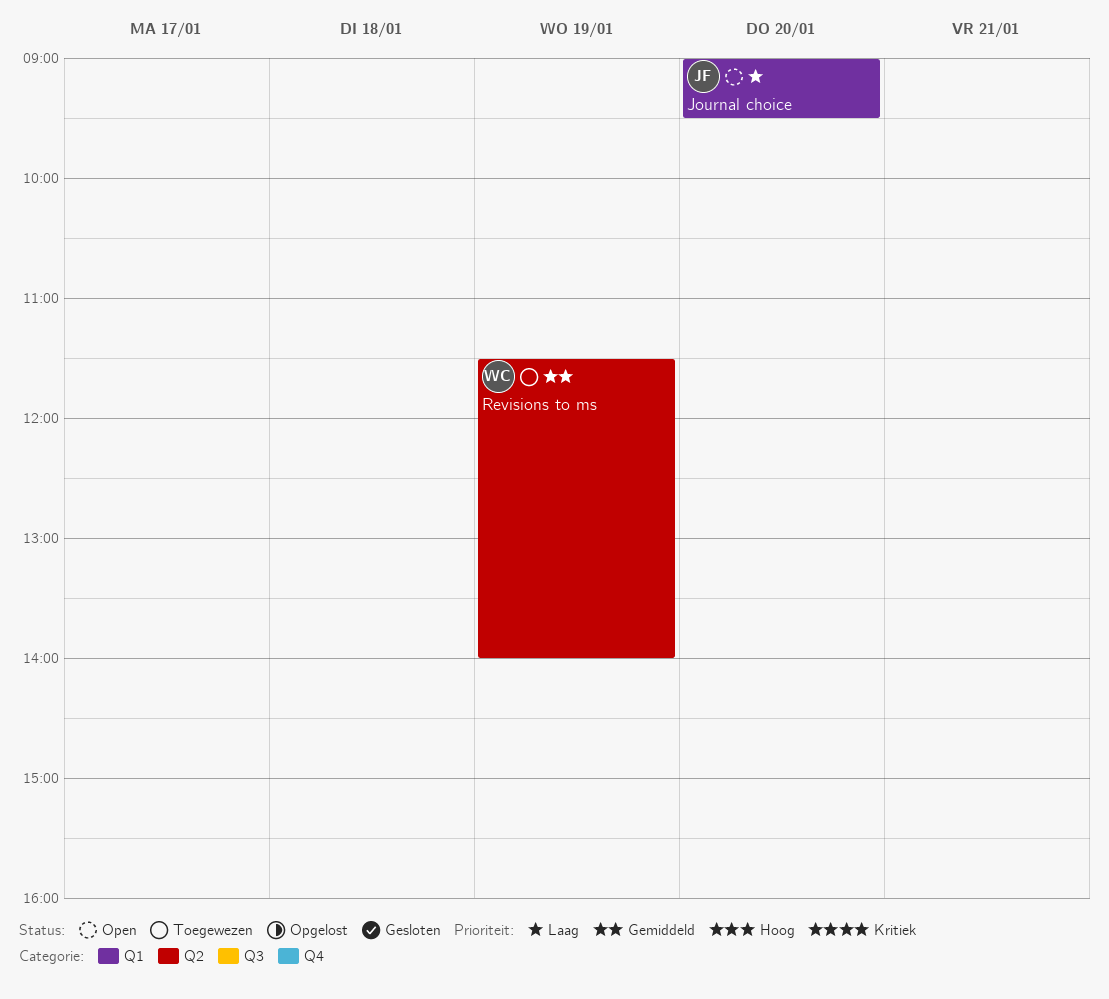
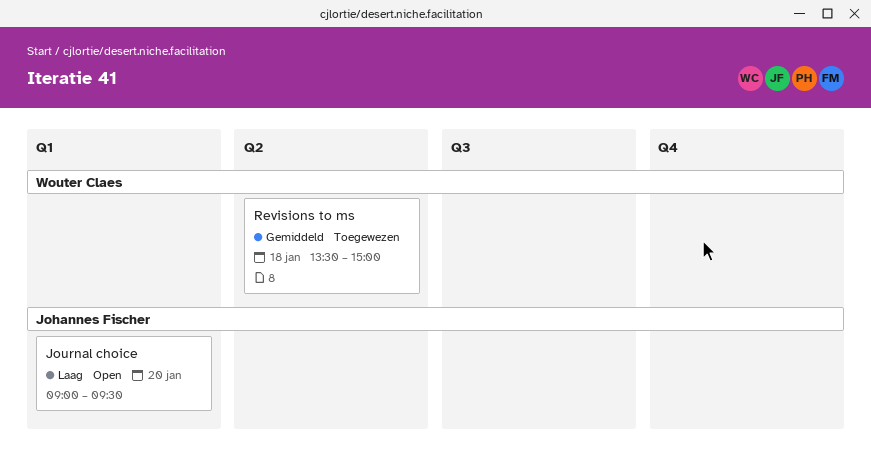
Revisions to ms, day: Jan 19 -> Jan 18
Revisions to ms, begins: 11:30 -> 13:30
Revisions to ms, ends: 14:00 -> 15:00

